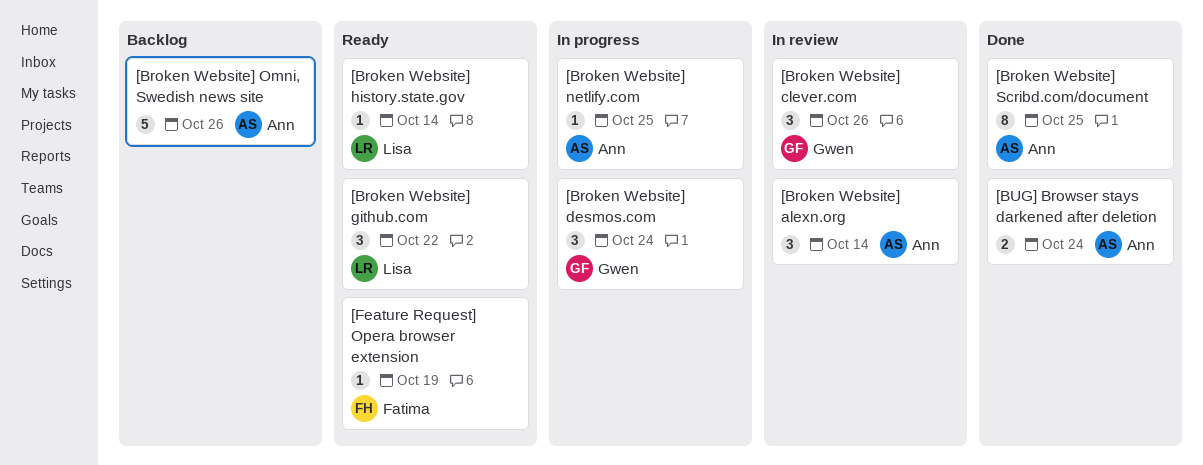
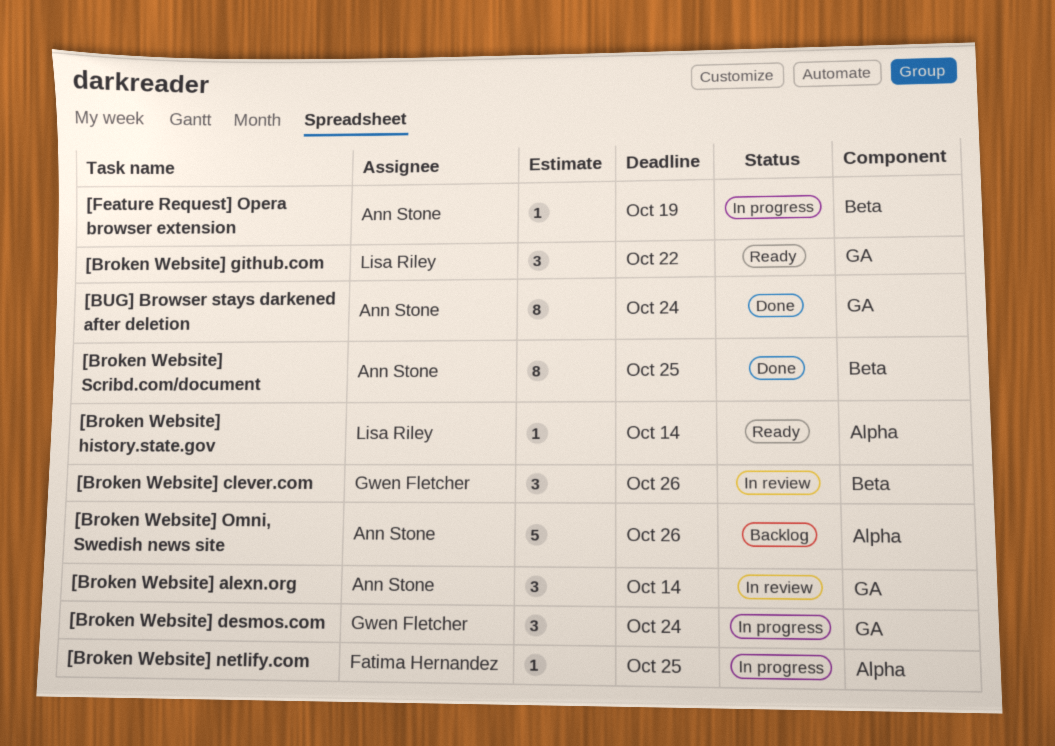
[Broken Website] netlify.com, owner: Ann Stone -> Fatima Hernandez
[BUG] Browser stays darkened after deletion, estimate: 2 -> 8
[Feature Request] Opera browser extension, status: Ready -> In progress
[Feature Request] Opera browser extension, owner: Fatima Hernandez -> Ann Stone

